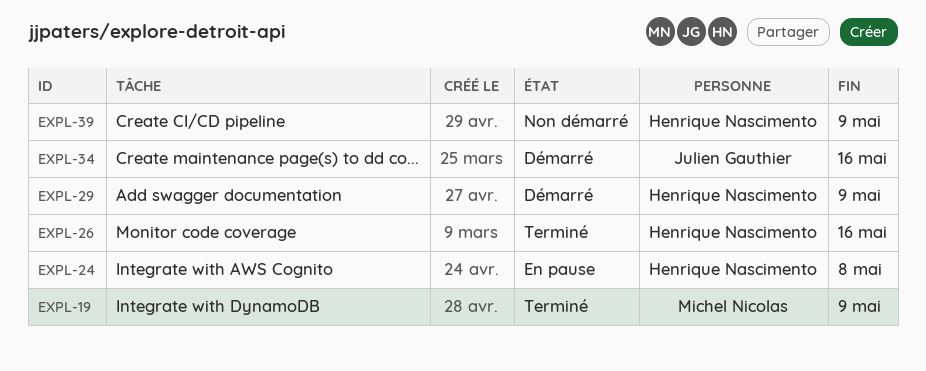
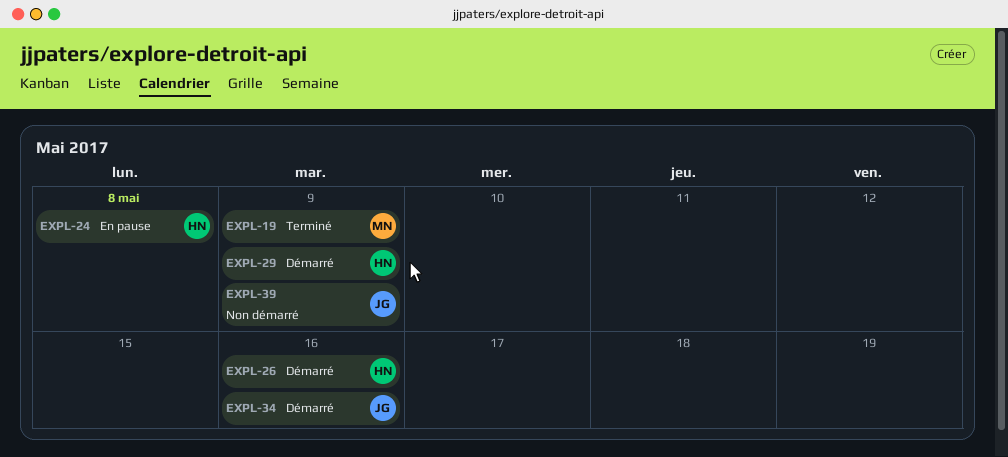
EXPL-26, status: Terminé -> Démarré
EXPL-39, owner: Henrique Nascimento -> Julien Gauthier

